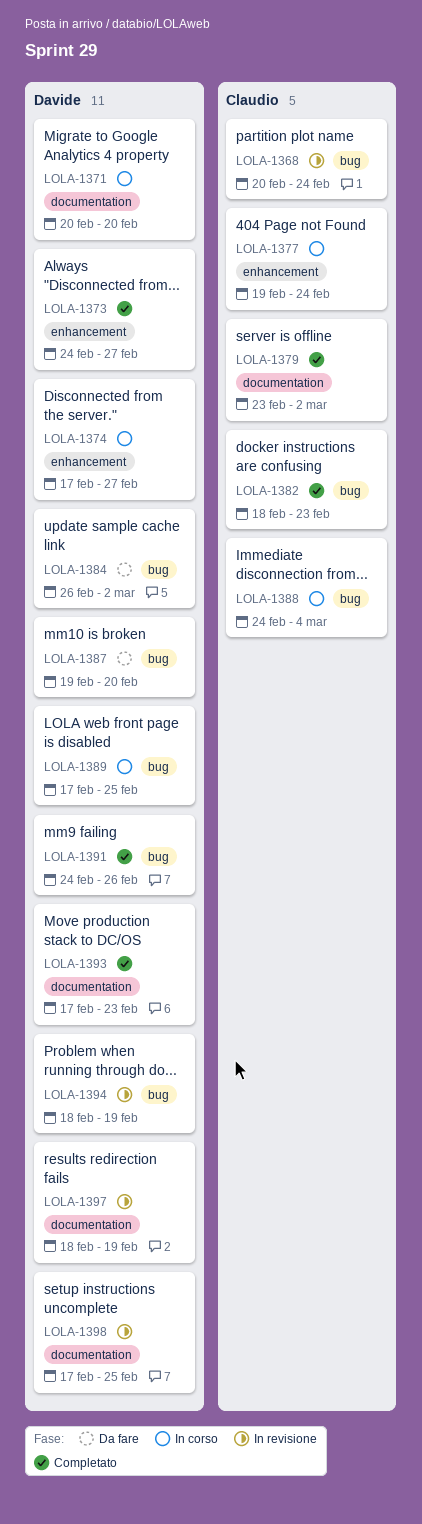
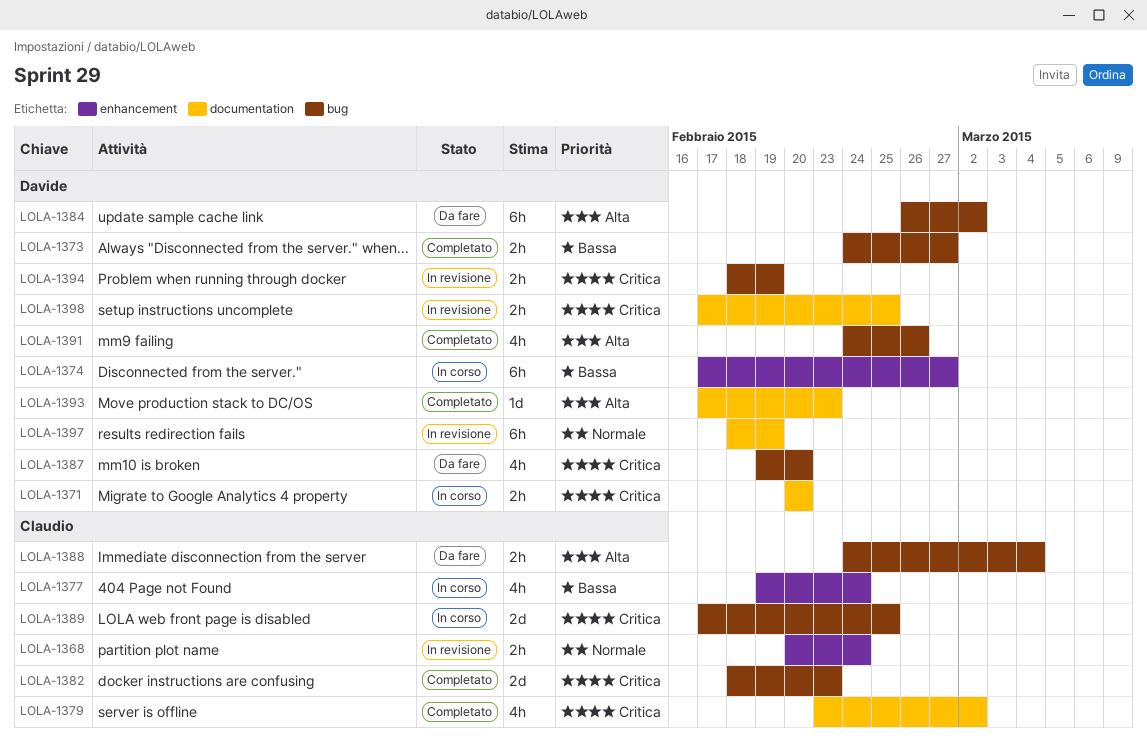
LOLA-1368, label: bug -> enhancement
LOLA-1373, label: enhancement -> bug
LOLA-1388, status: In corso -> Da fare
LOLA-1389, owner: Davide -> Claudio

